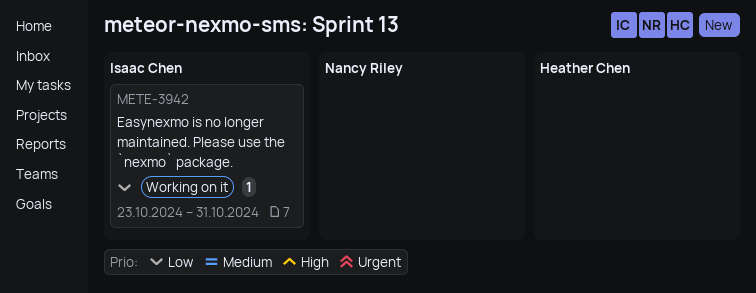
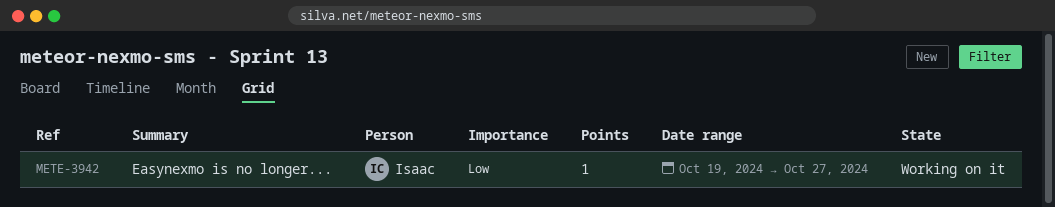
METE-3942, start: Oct 23 -> Oct 19
METE-3942, due: Oct 31 -> Oct 27

